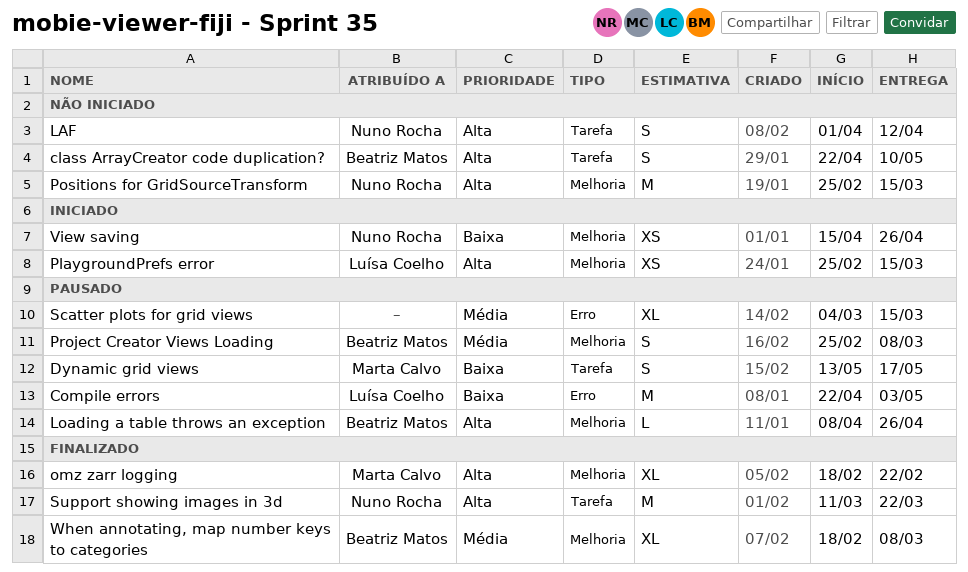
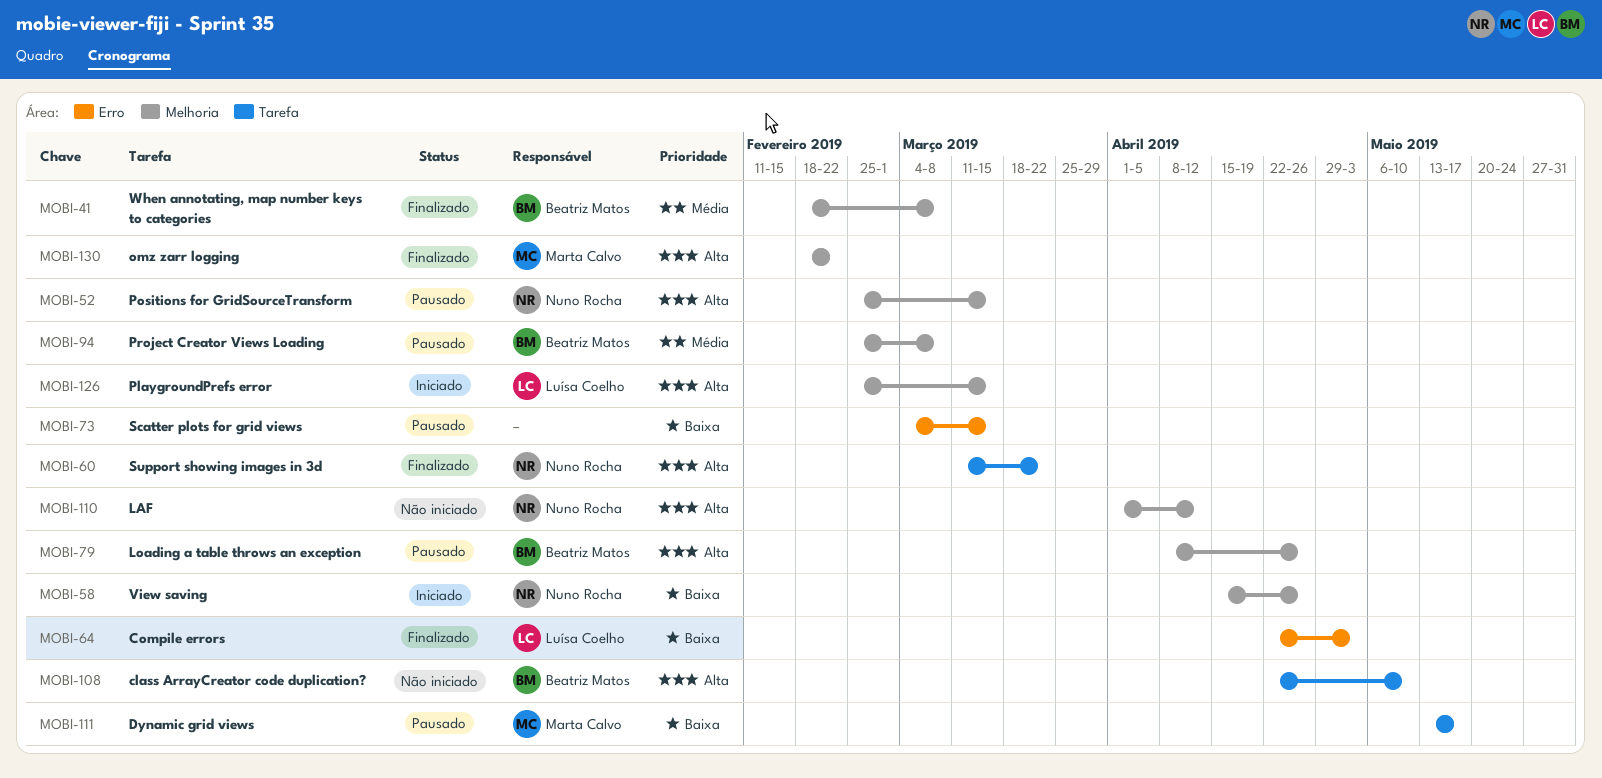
Compile errors, status: Pausado -> Finalizado
LAF, label: Tarefa -> Melhoria
Positions for GridSourceTransform, status: Não iniciado -> Pausado
Scatter plots for grid views, priority: Média -> Baixa

